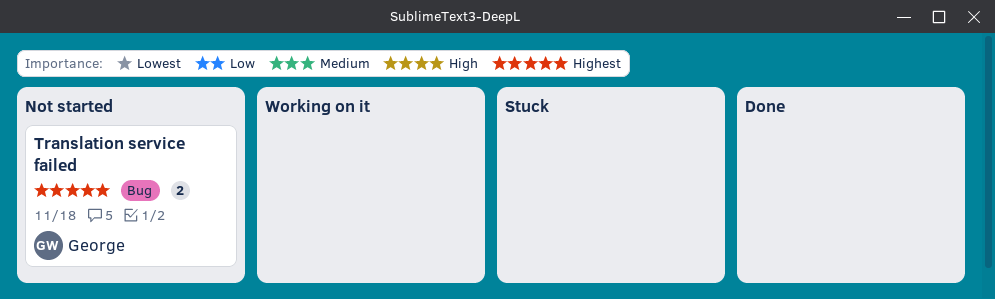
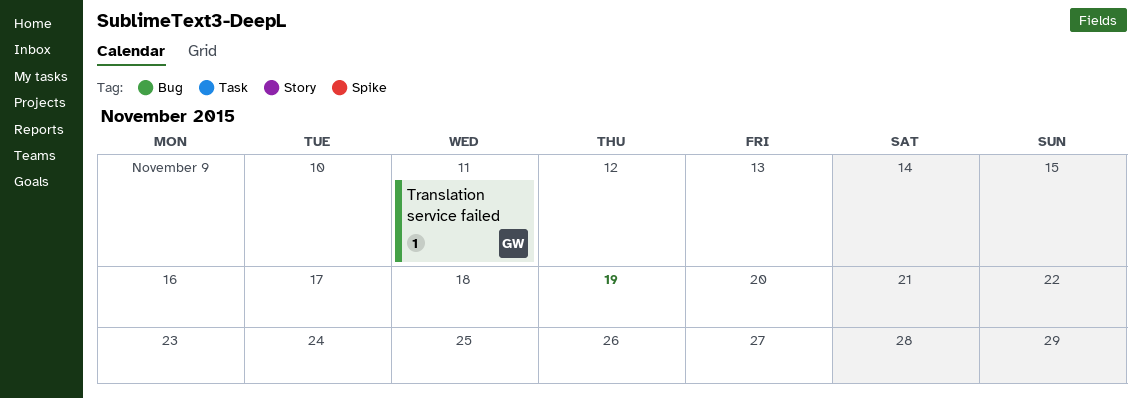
Translation service failed, estimate: 2 -> 1
Translation service failed, due: Nov 18 -> Nov 11

